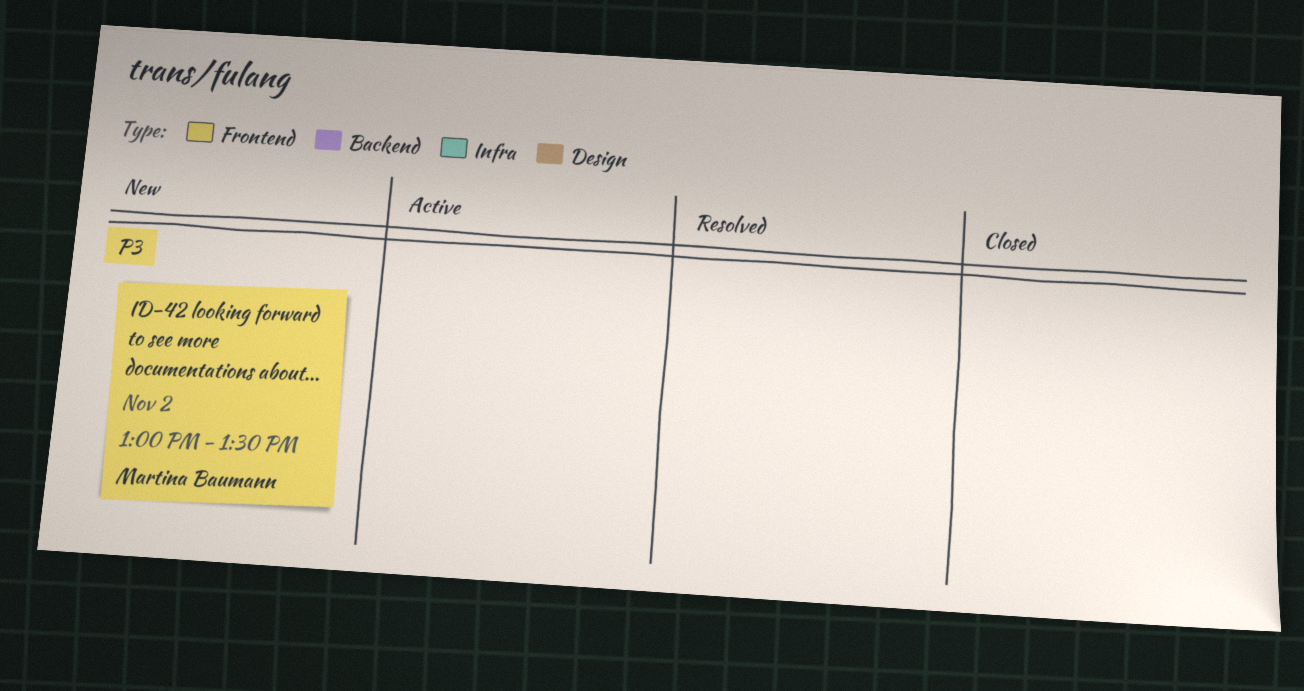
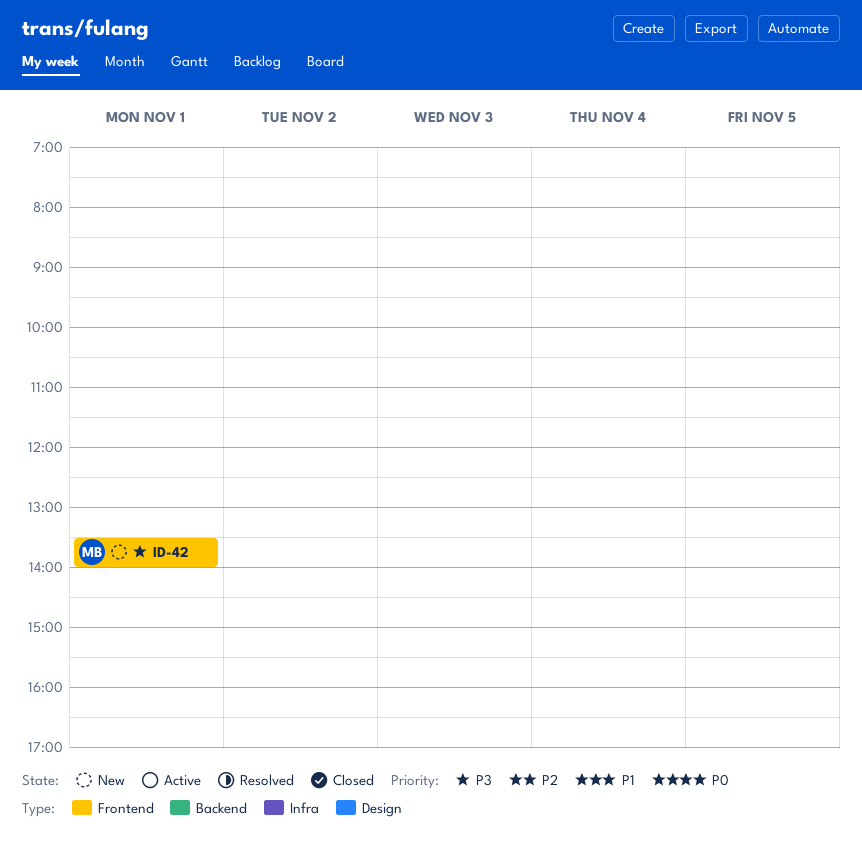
ID-42, day: Nov 2 -> Nov 1
ID-42, begins: 13:00 -> 13:30
ID-42, ends: 13:30 -> 14:00

